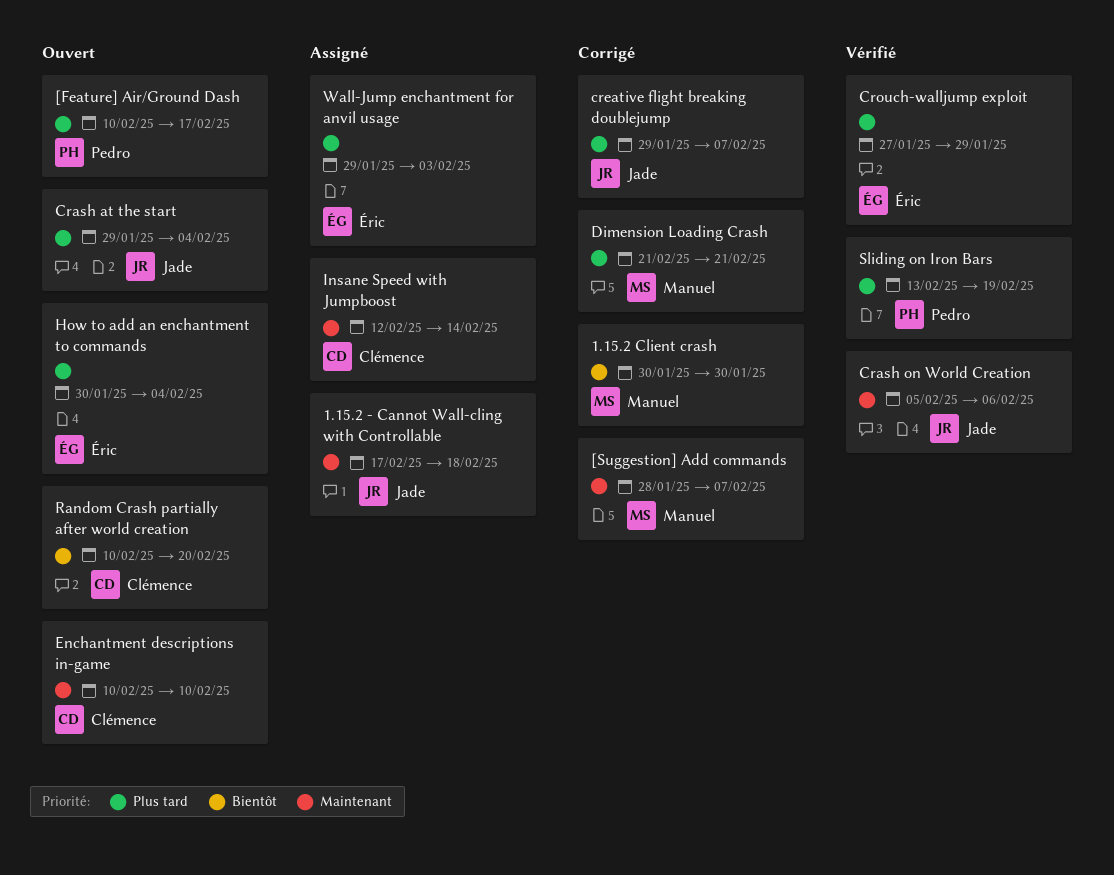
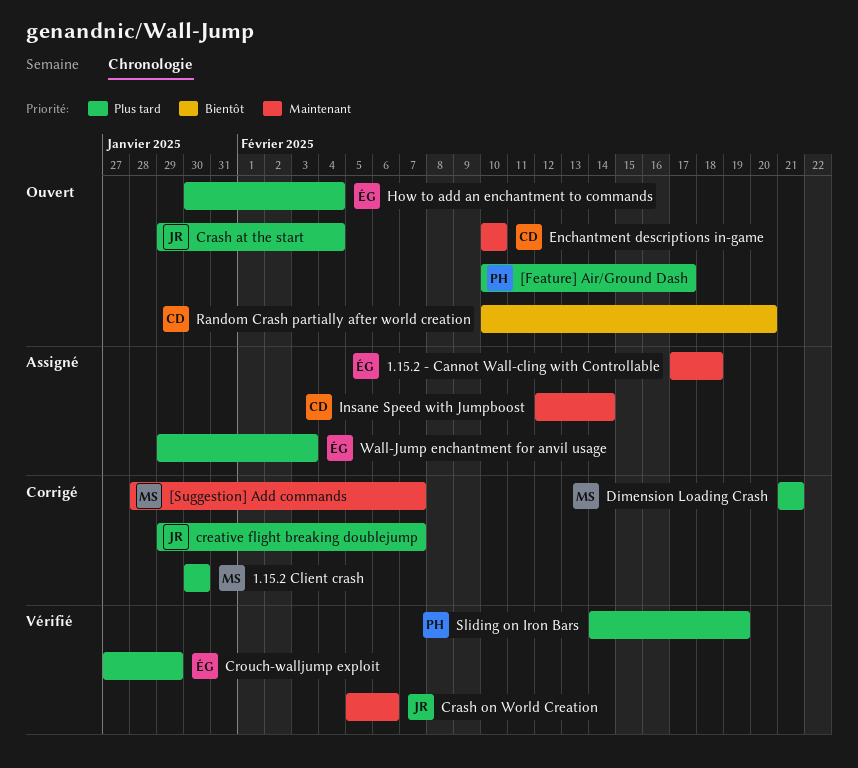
1.15.2 - Cannot Wall-cling with Controllable, owner: Jade -> Éric
1.15.2 Client crash, priority: Bientôt -> Plus tard
Sliding on Iron Bars, start: Feb 13 -> Feb 14

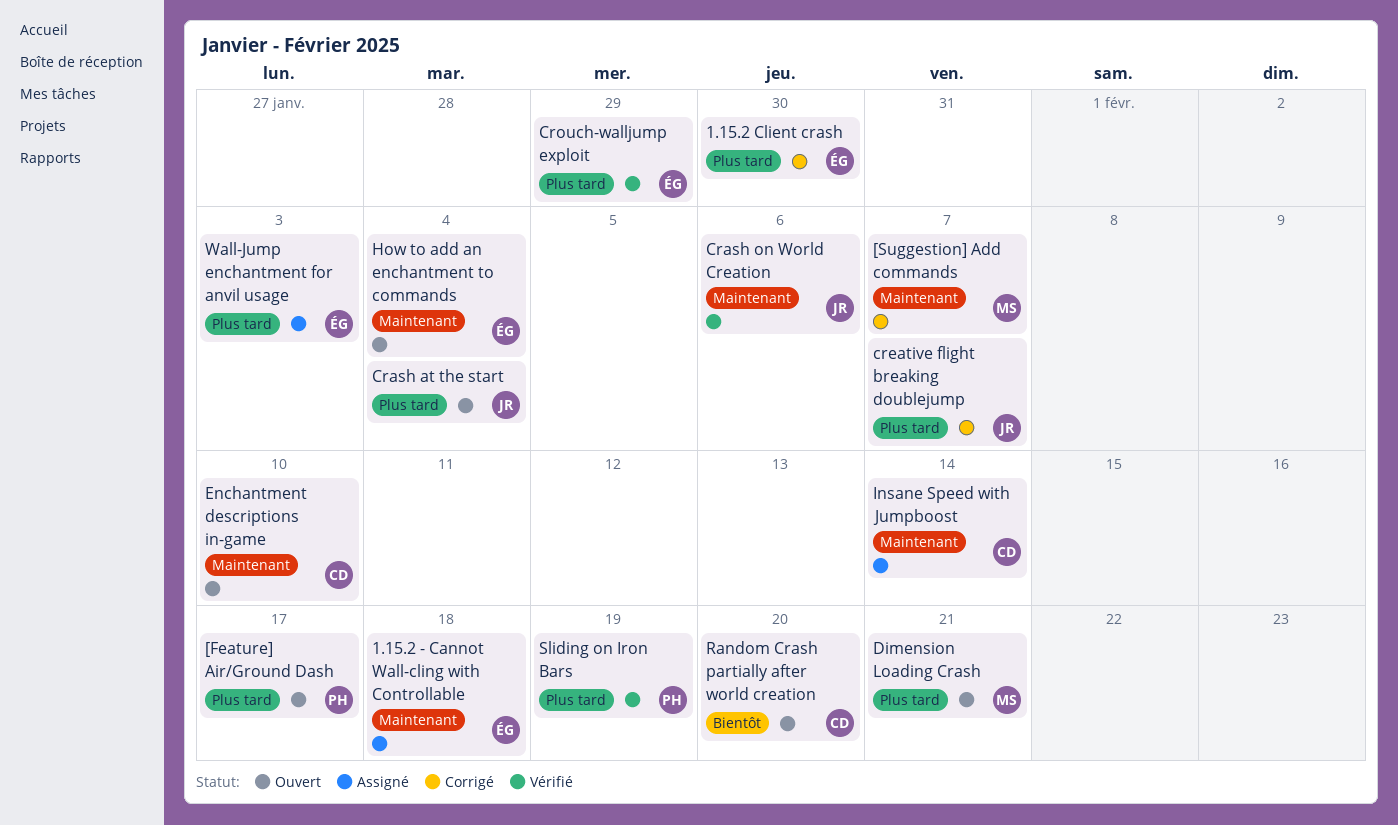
1.15.2 Client crash, owner: MS -> ÉG
Dimension Loading Crash, status: Corrigé -> Ouvert
How to add an enchantment to commands, priority: Plus tard -> Maintenant

